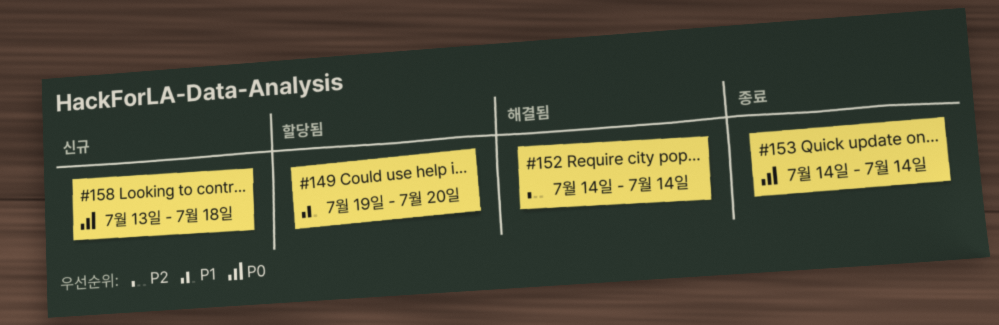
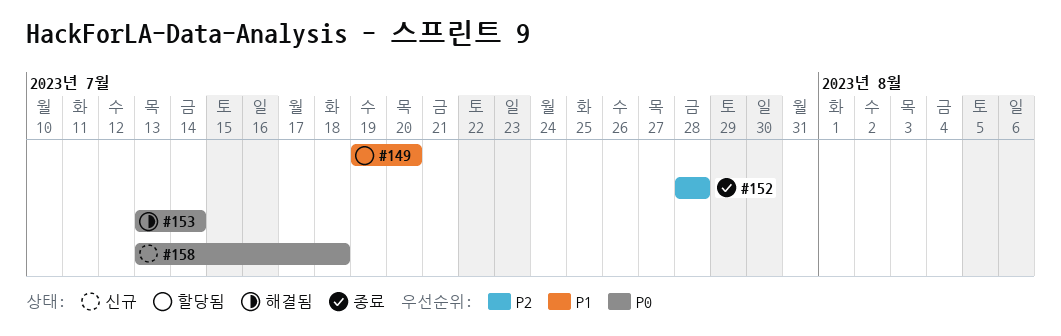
#152, status: 해결됨 -> 종료
#152, start: Jul 14 -> Jul 28
#152, due: Jul 14 -> Jul 28
#153, status: 종료 -> 해결됨
#153, start: Jul 14 -> Jul 13

